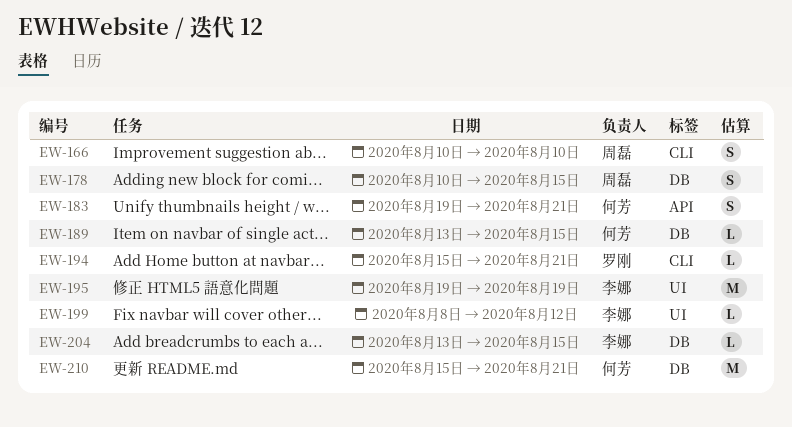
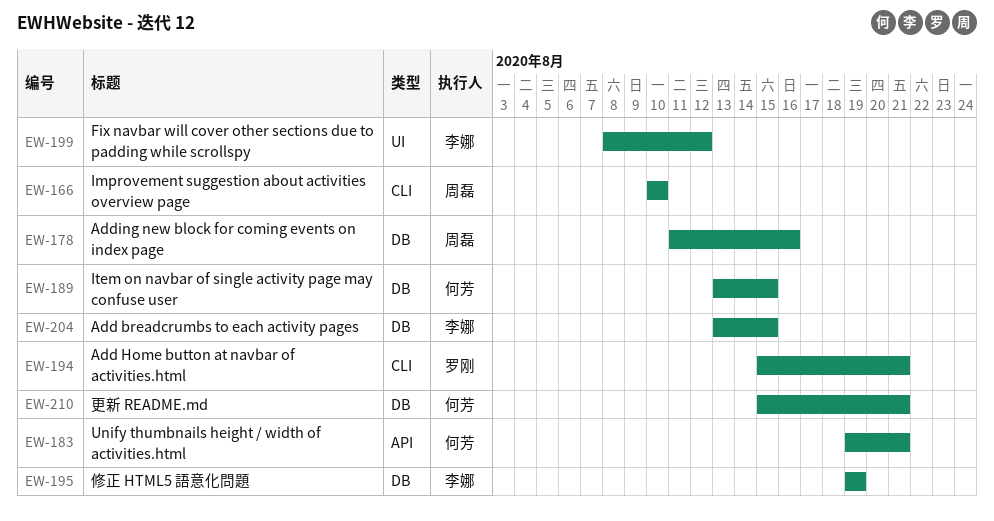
EW-178, start: Aug 10 -> Aug 11
EW-178, due: Aug 15 -> Aug 16
EW-195, label: UI -> DB

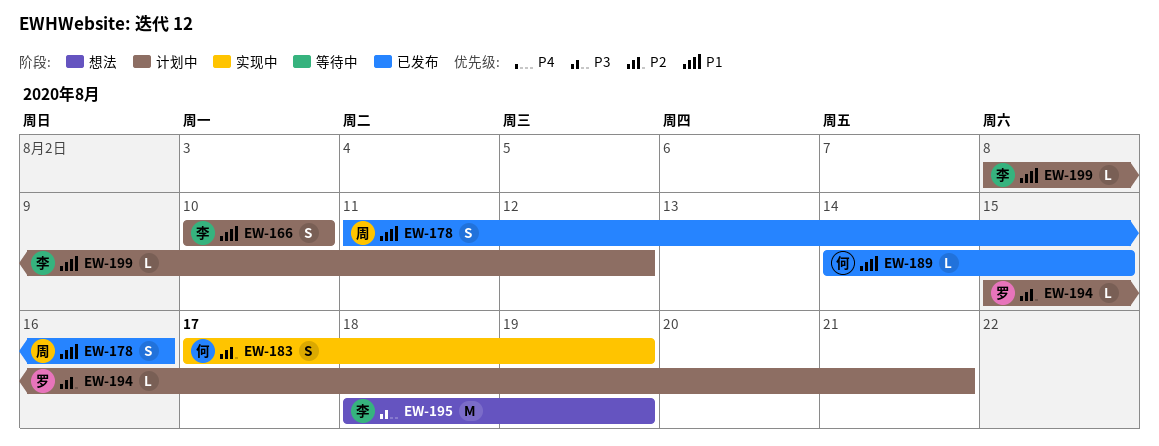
EW-166, owner: 周磊 -> 李娜
EW-183, start: Aug 19 -> Aug 17
EW-183, due: Aug 21 -> Aug 19
EW-189, start: Aug 13 -> Aug 14
EW-195, start: Aug 19 -> Aug 18
EW-204: present -> none
EW-210: present -> none

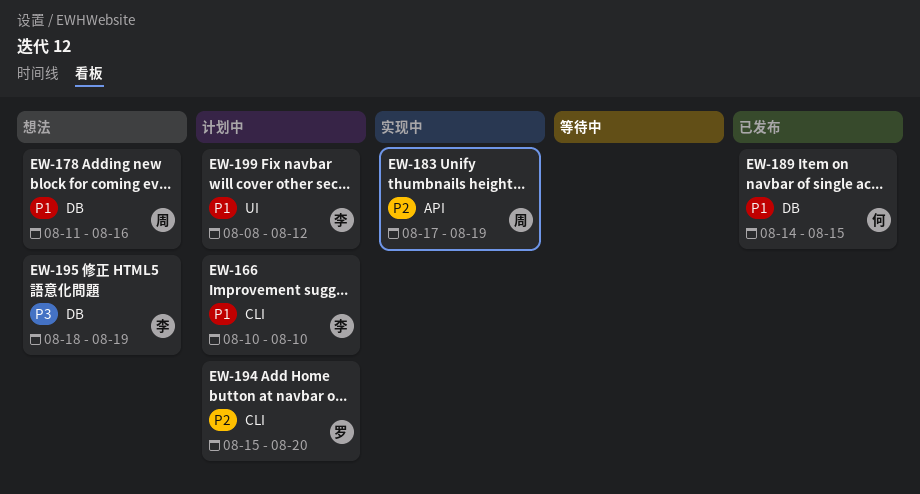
EW-178, status: 已发布 -> 想法
EW-183, owner: 何 -> 周
EW-194, due: Aug 21 -> Aug 20

